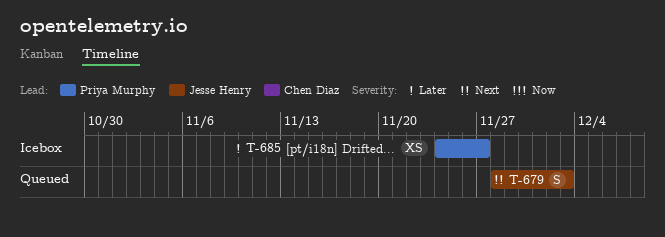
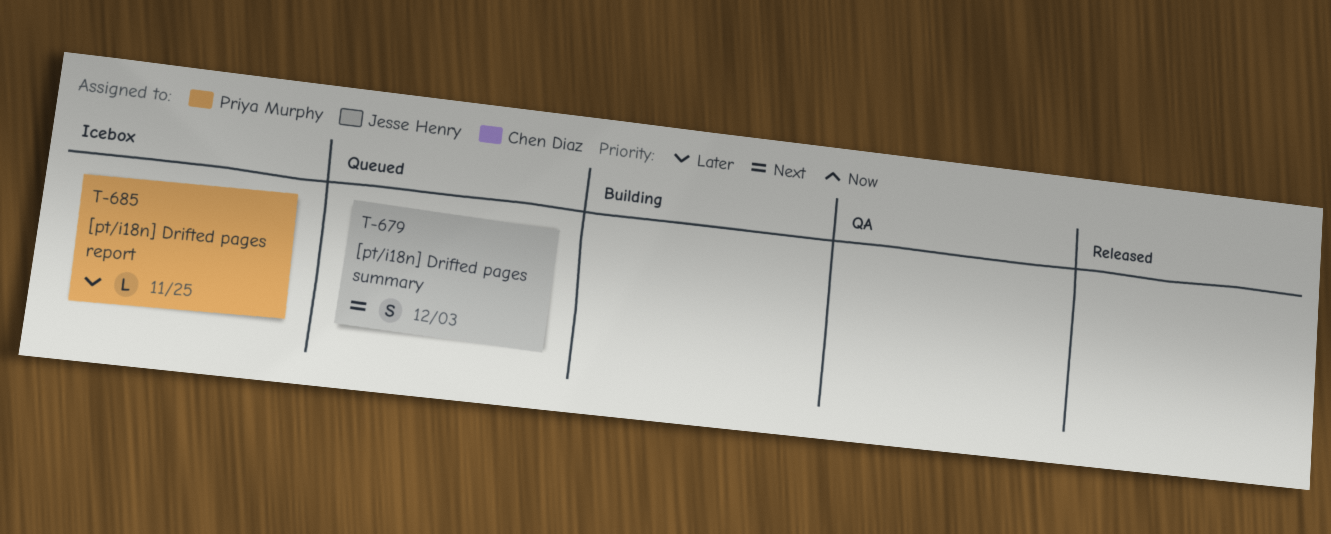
T-685, estimate: XS -> L
T-685, due: Nov 27 -> Nov 25

